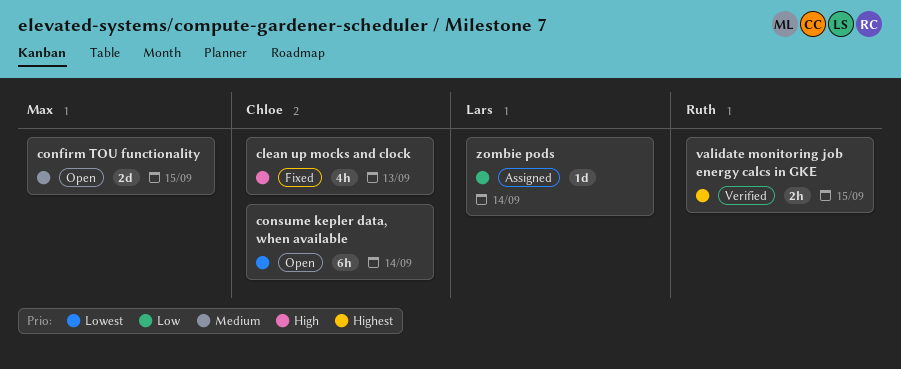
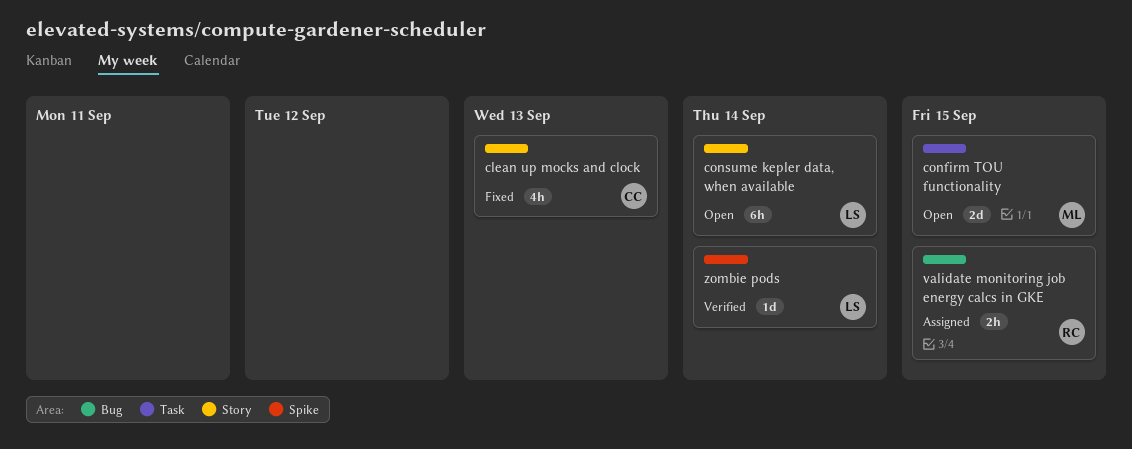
consume kepler data, when available, owner: Chloe -> Lars
validate monitoring job energy calcs in GKE, status: Verified -> Assigned
zombie pods, status: Assigned -> Verified

